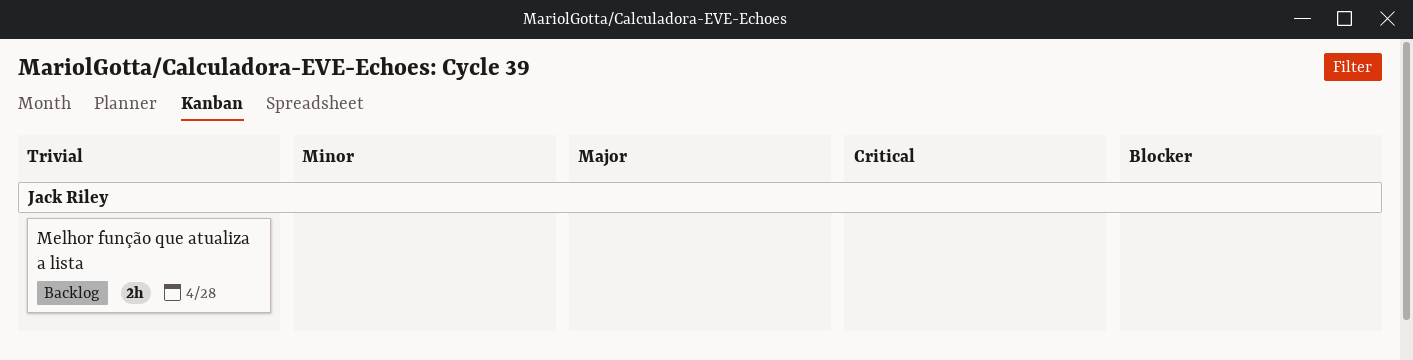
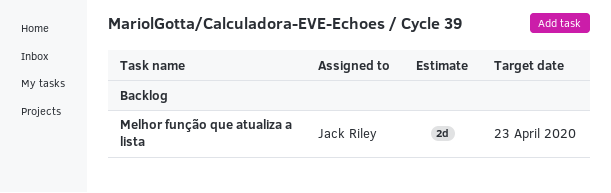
Melhor função que atualiza a lista, estimate: 2h -> 2d
Melhor função que atualiza a lista, due: Apr 28 -> Apr 23

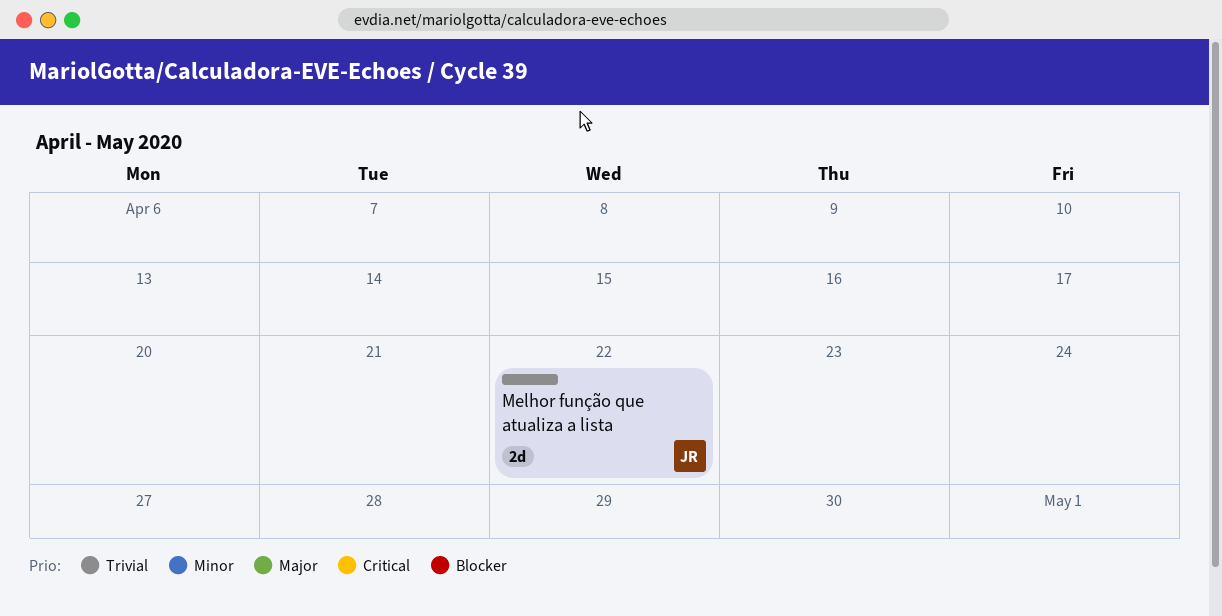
Melhor função que atualiza a lista, due: Apr 23 -> Apr 22

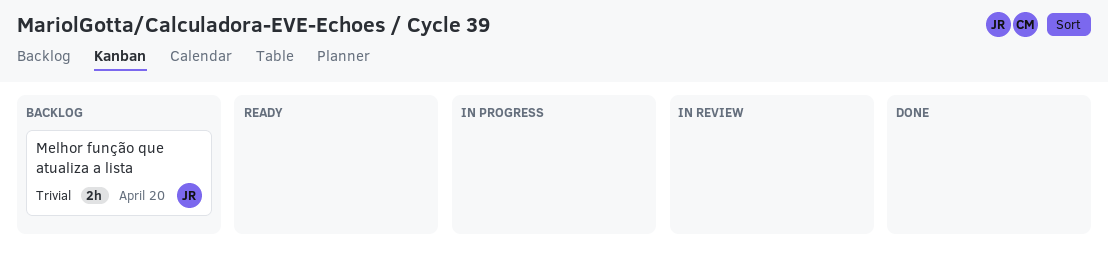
Melhor função que atualiza a lista, estimate: 2d -> 2h
Melhor função que atualiza a lista, due: Apr 22 -> Apr 20

